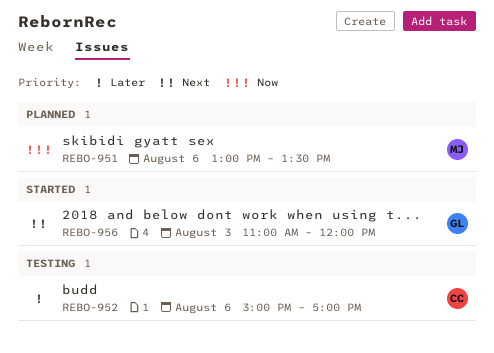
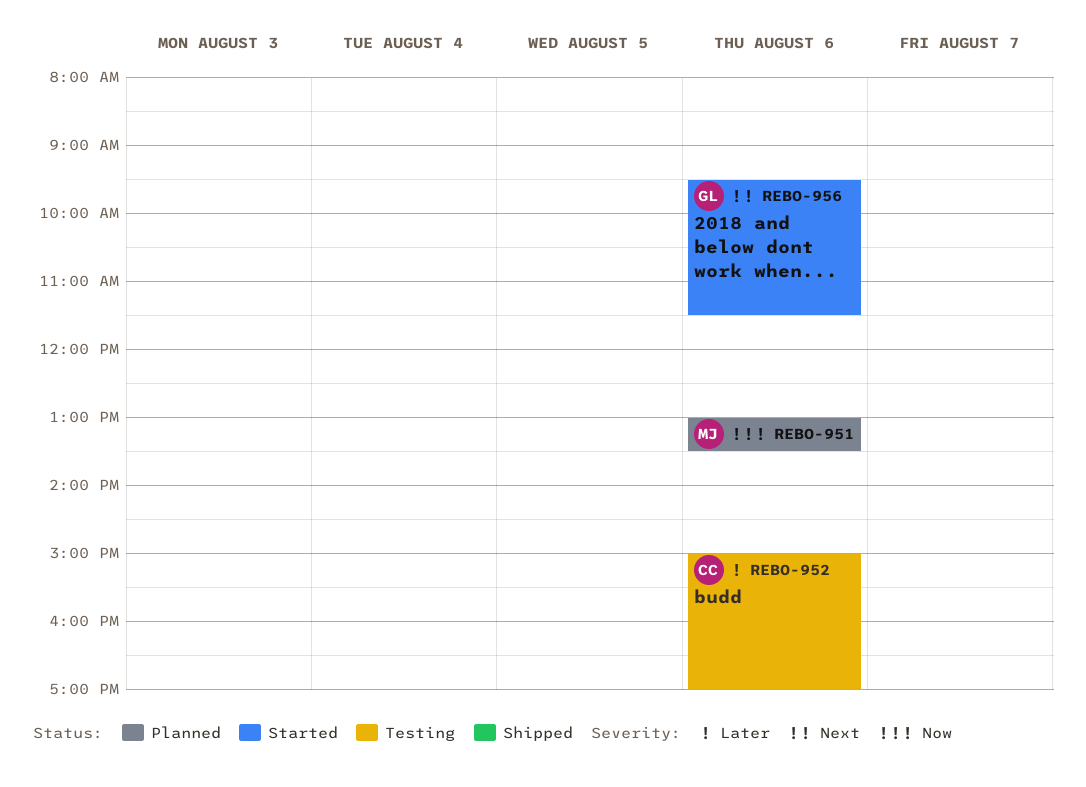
REBO-956, day: Aug 3 -> Aug 6
REBO-956, begins: 11:00 -> 09:30
REBO-956, ends: 12:00 -> 11:30

